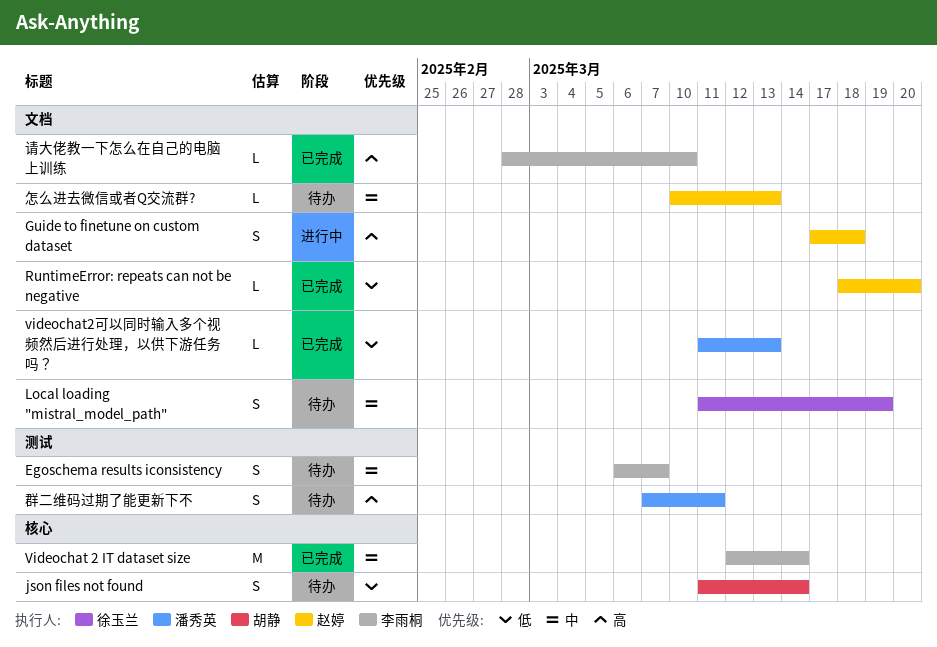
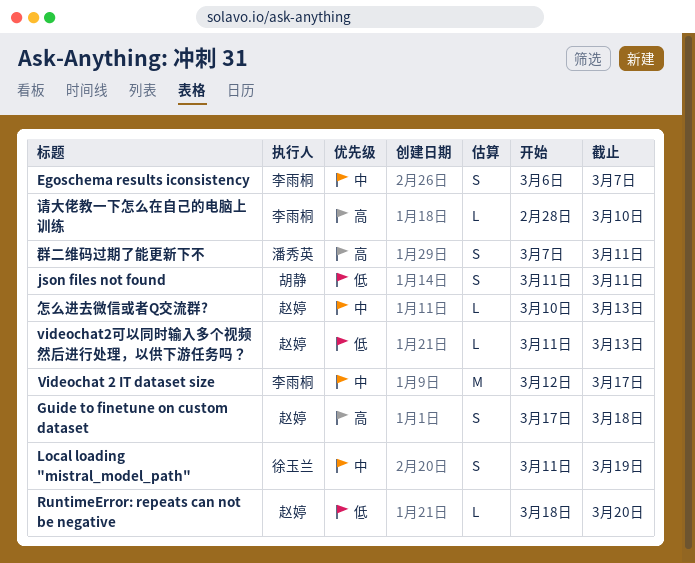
json files not found, due: Mar 14 -> Mar 11
Videochat 2 IT dataset size, due: Mar 14 -> Mar 17
videochat2可以同时输入多个视频然后进行处理，以供下游任务吗？, owner: 潘秀英 -> 赵婷

